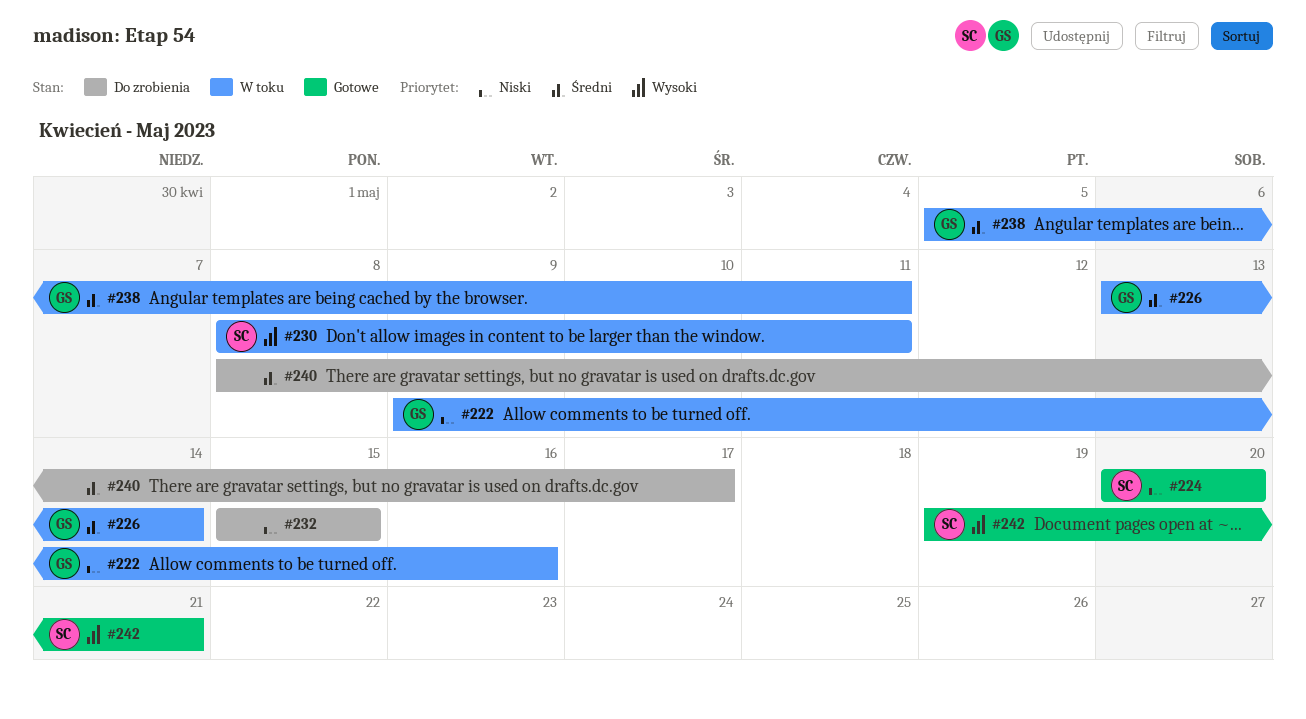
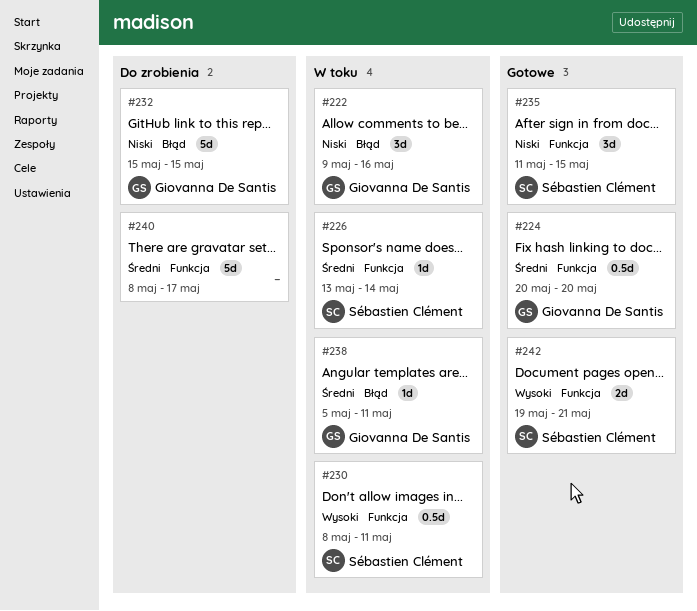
#224, owner: Sébastien Clément -> Giovanna De Santis
#224, priority: Niski -> Średni
#226, owner: Giovanna De Santis -> Sébastien Clément
#232, owner: none -> Giovanna De Santis
#235: none -> present

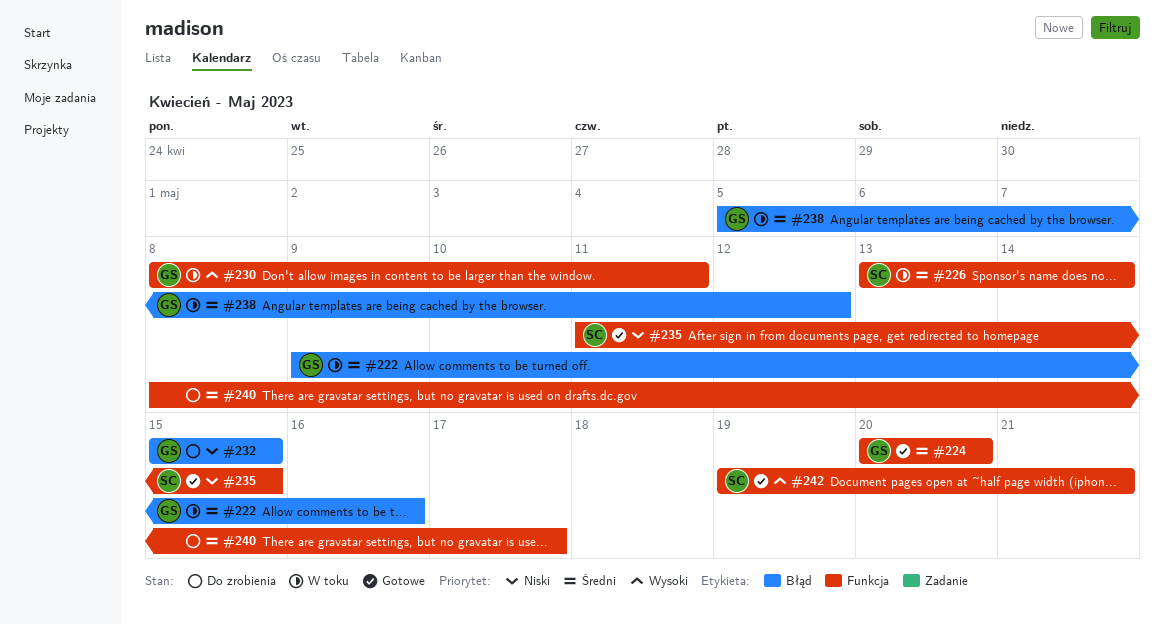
#222, priority: Niski -> Średni
#230, owner: Sébastien Clément -> Giovanna De Santis
#238, due: May 11 -> May 12

